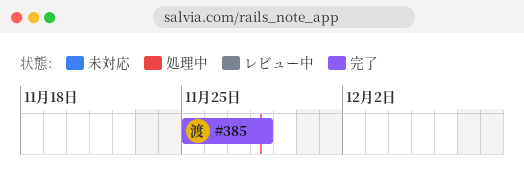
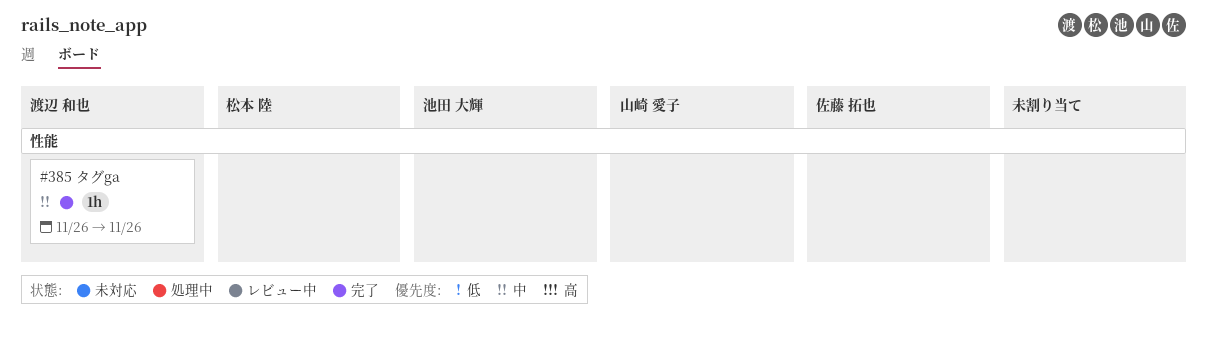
#385, start: Nov 25 -> Nov 26
#385, due: Nov 28 -> Nov 26

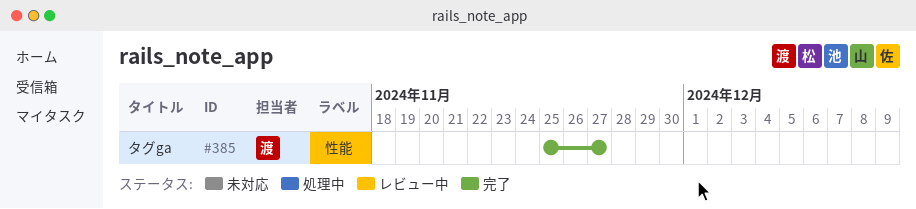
#385, start: Nov 26 -> Nov 25
#385, due: Nov 26 -> Nov 27

